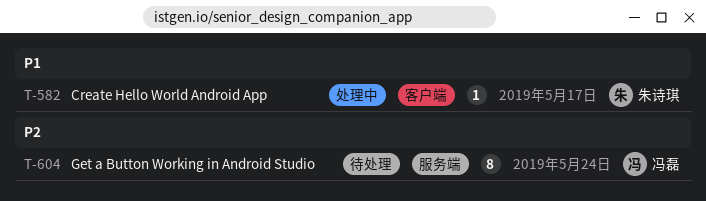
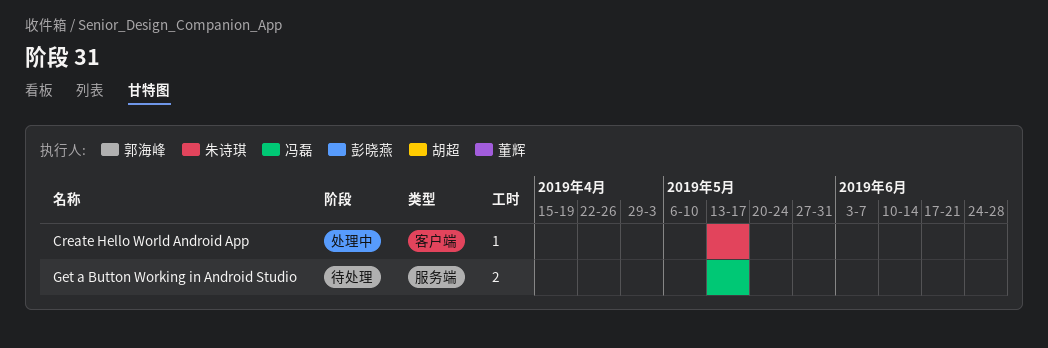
Get a Button Working in Android Studio, estimate: 8 -> 2
Get a Button Working in Android Studio, due: May 24 -> May 17

